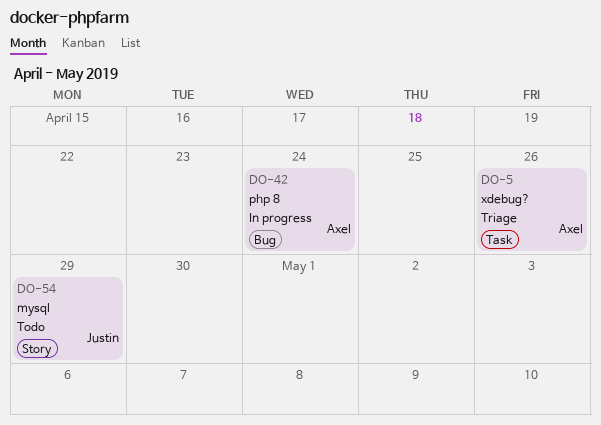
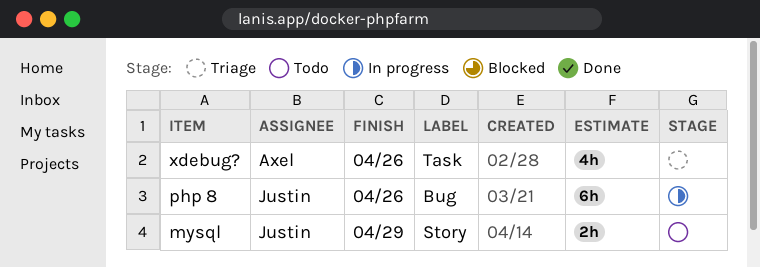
php 8, owner: Axel -> Justin
php 8, due: Apr 24 -> Apr 26

